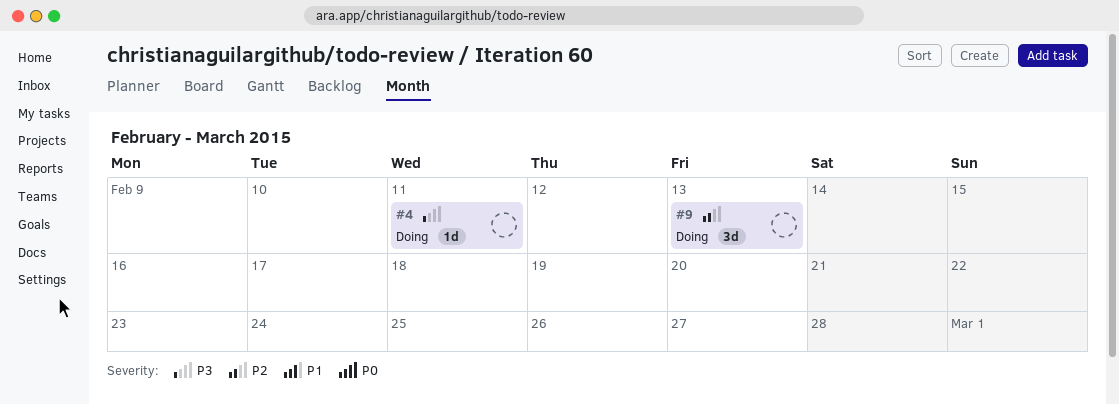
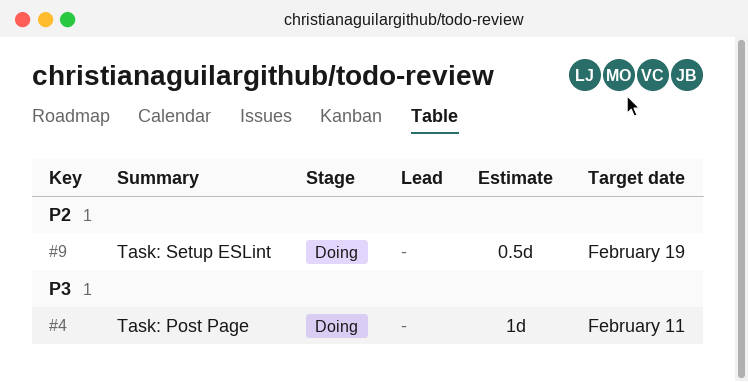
#9, estimate: 3d -> 0.5d
#9, due: Feb 13 -> Feb 19

